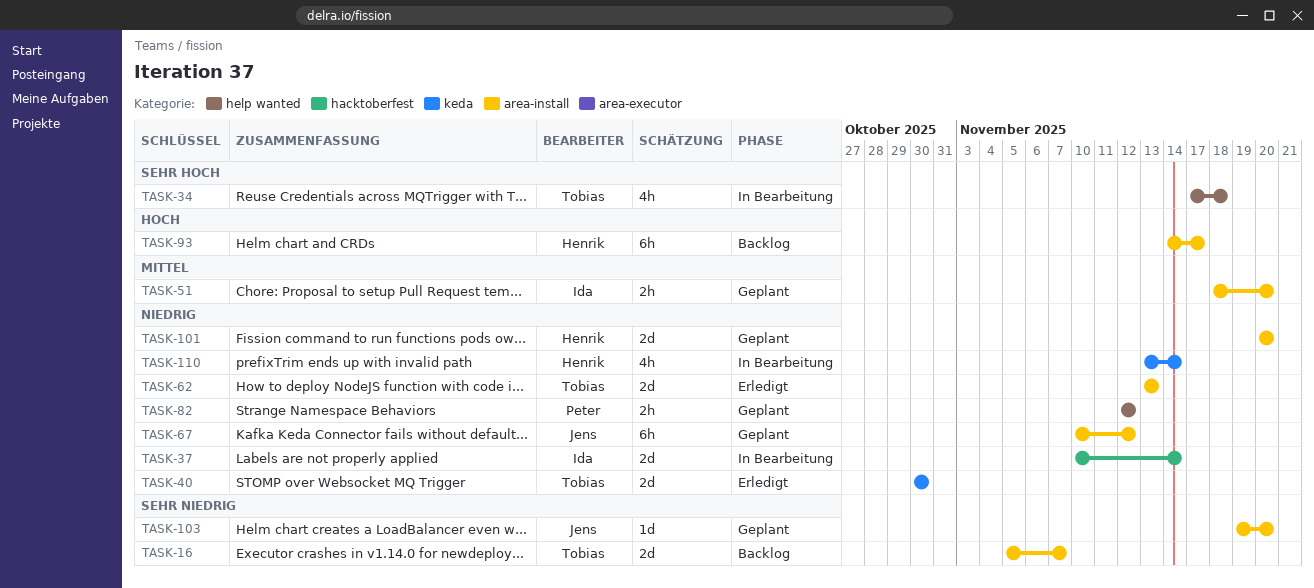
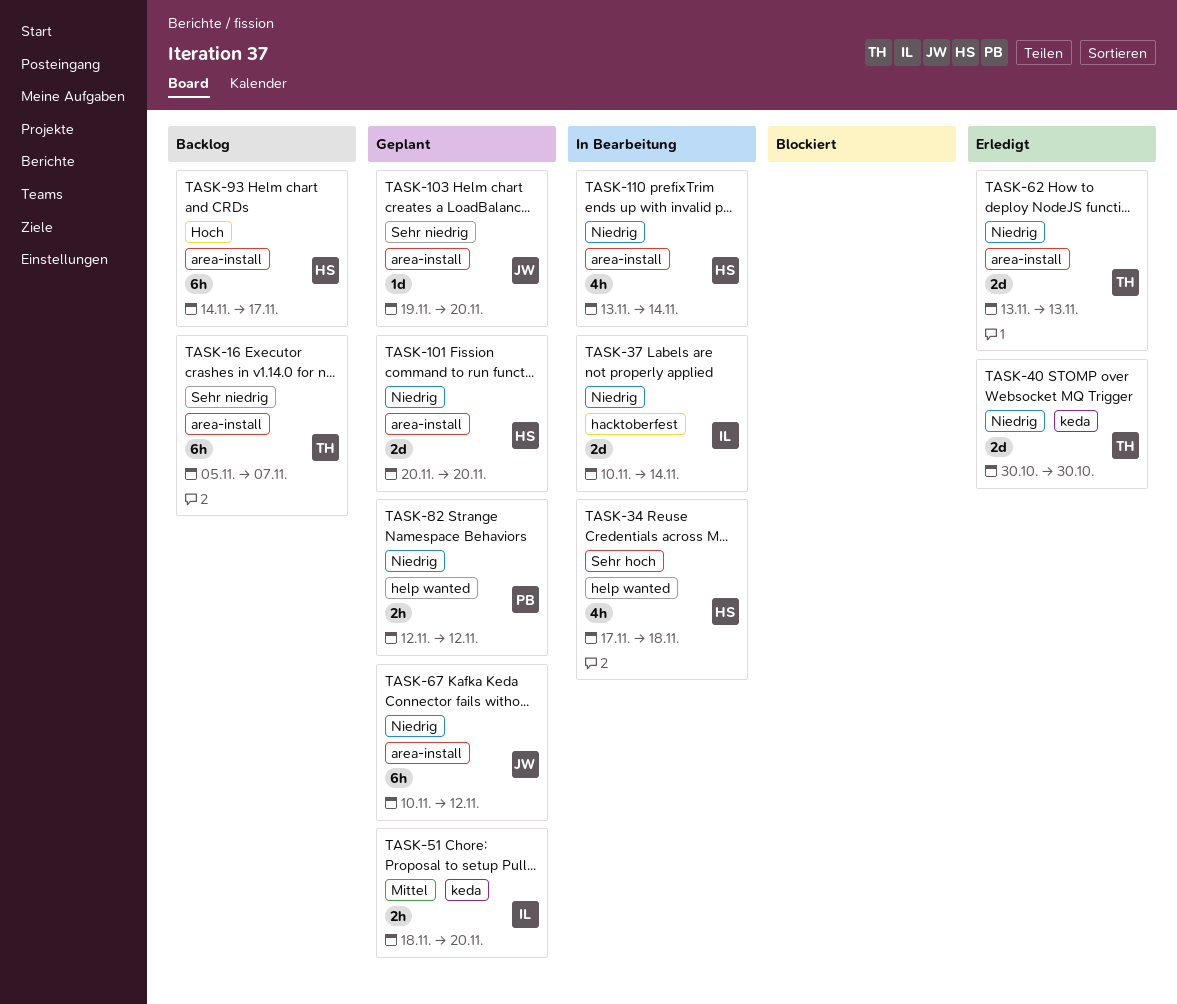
TASK-16, estimate: 2d -> 6h
TASK-34, owner: Tobias -> Henrik
TASK-51, label: area-install -> keda
TASK-110, label: keda -> area-install

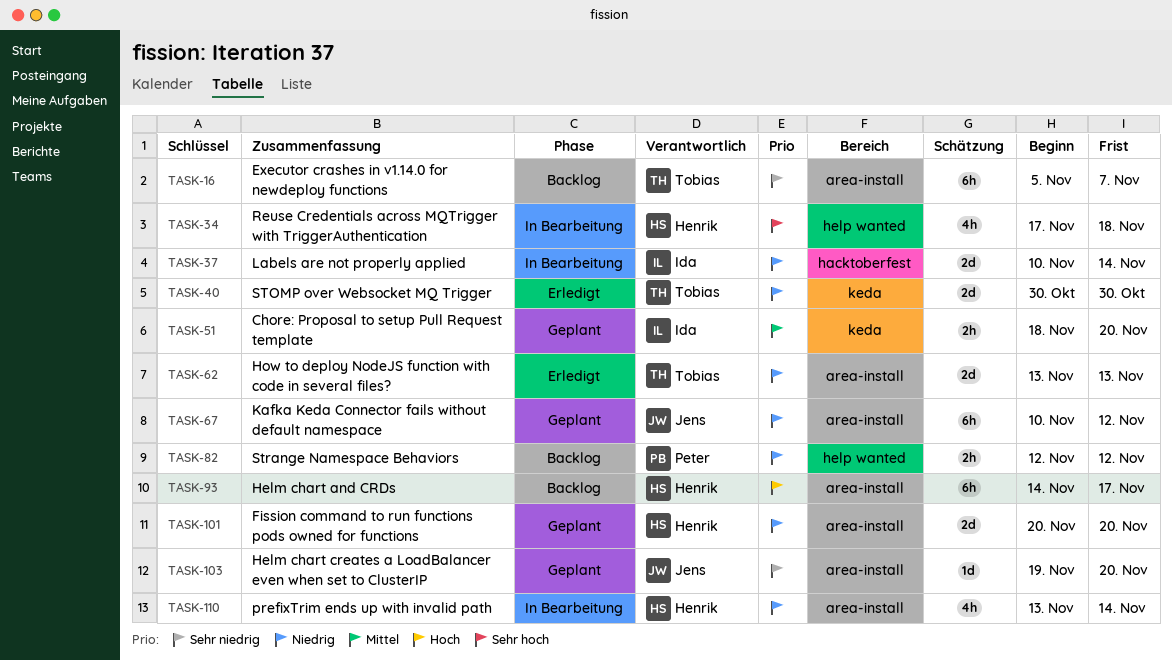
TASK-82, status: Geplant -> Backlog

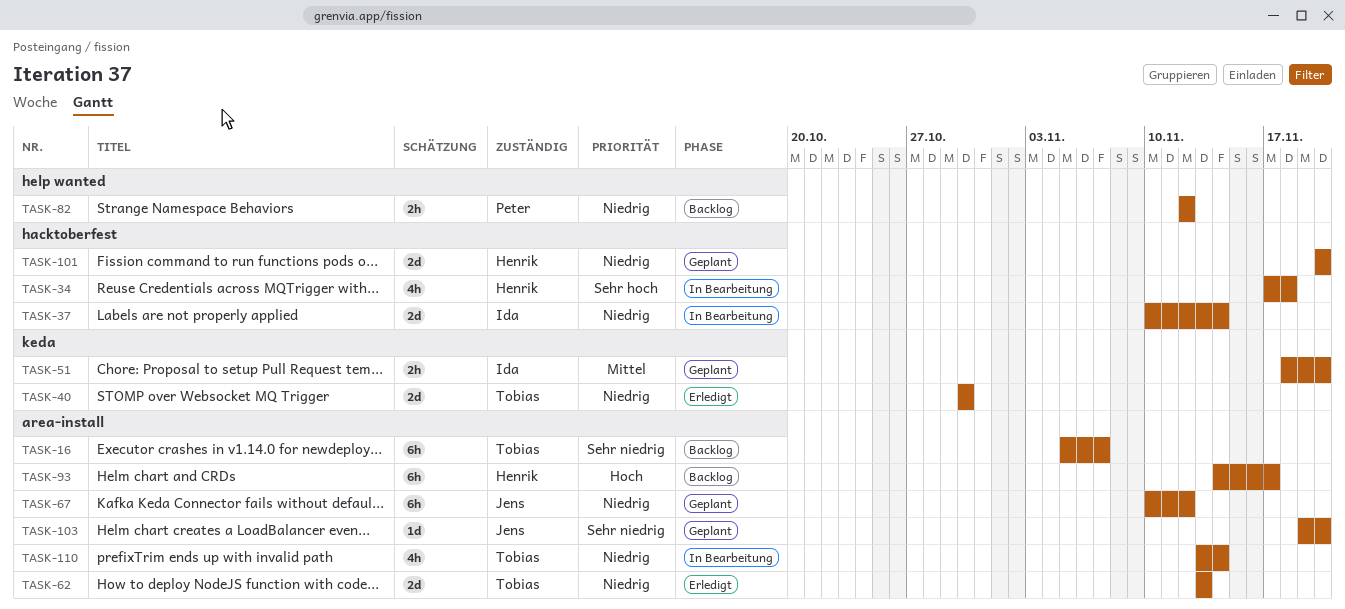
TASK-34, label: help wanted -> hacktoberfest
TASK-101, label: area-install -> hacktoberfest
TASK-110, owner: Henrik -> Tobias

